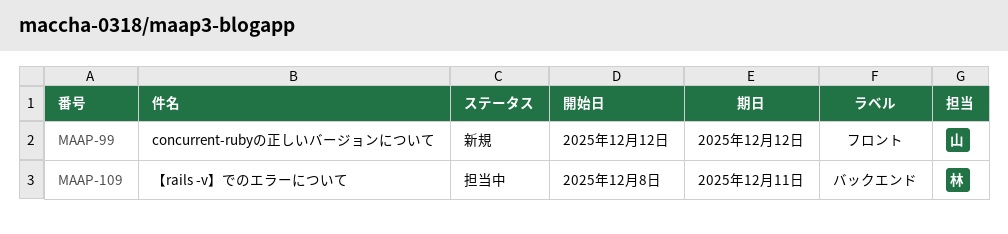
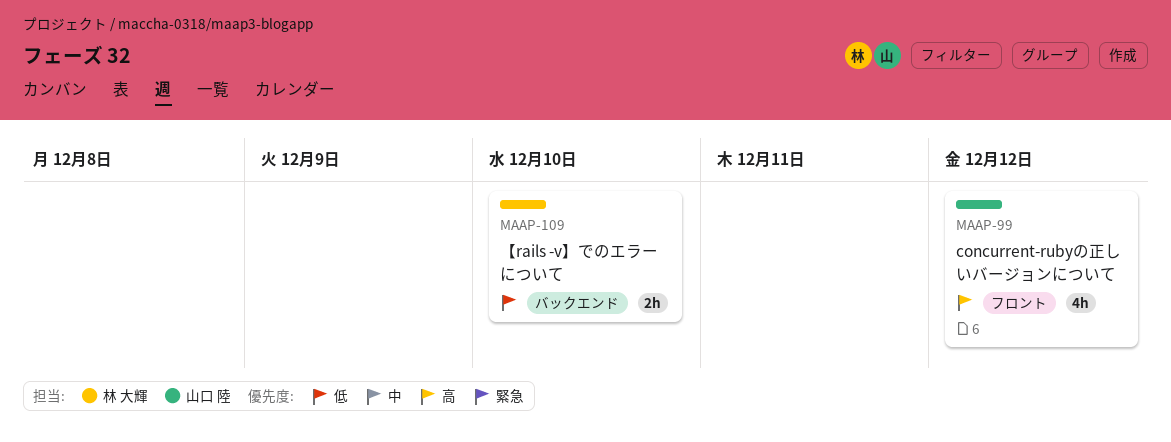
MAAP-109, due: Dec 11 -> Dec 10

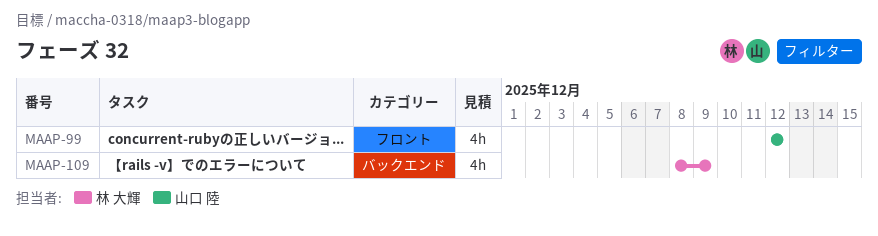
MAAP-109, estimate: 2h -> 4h
MAAP-109, due: Dec 10 -> Dec 9

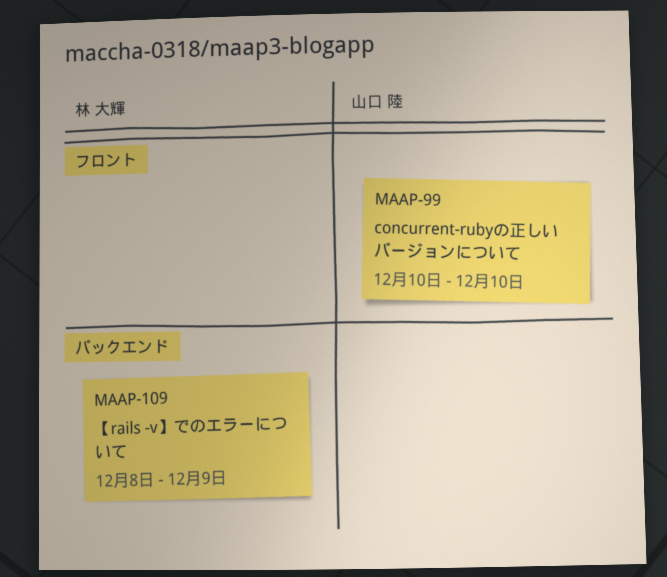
MAAP-99, start: Dec 12 -> Dec 10
MAAP-99, due: Dec 12 -> Dec 10

